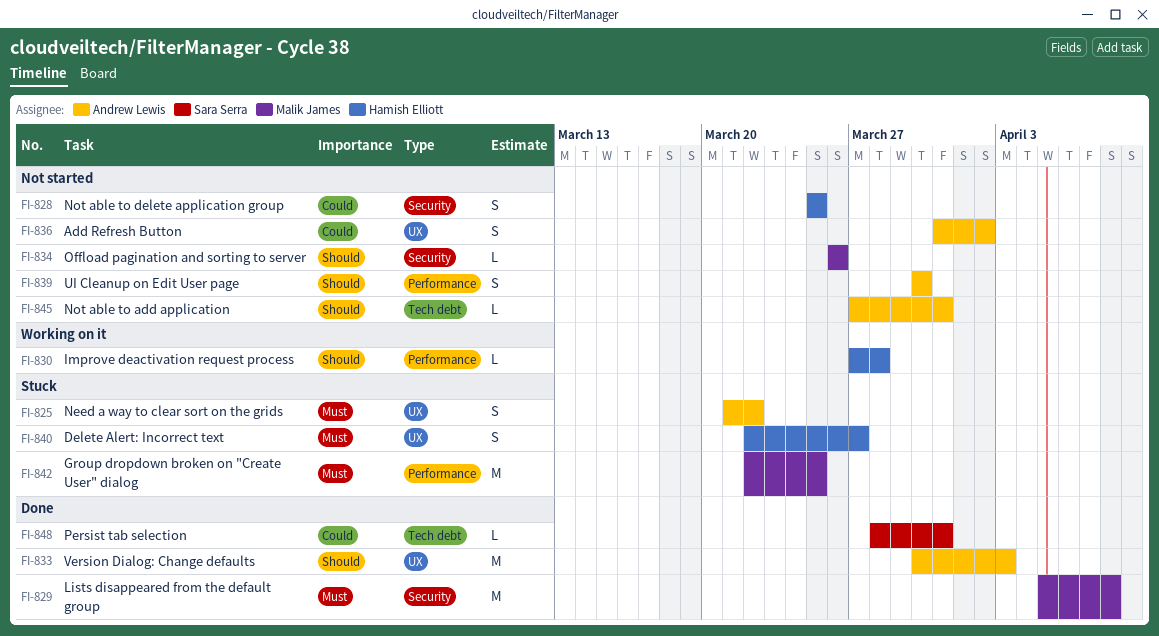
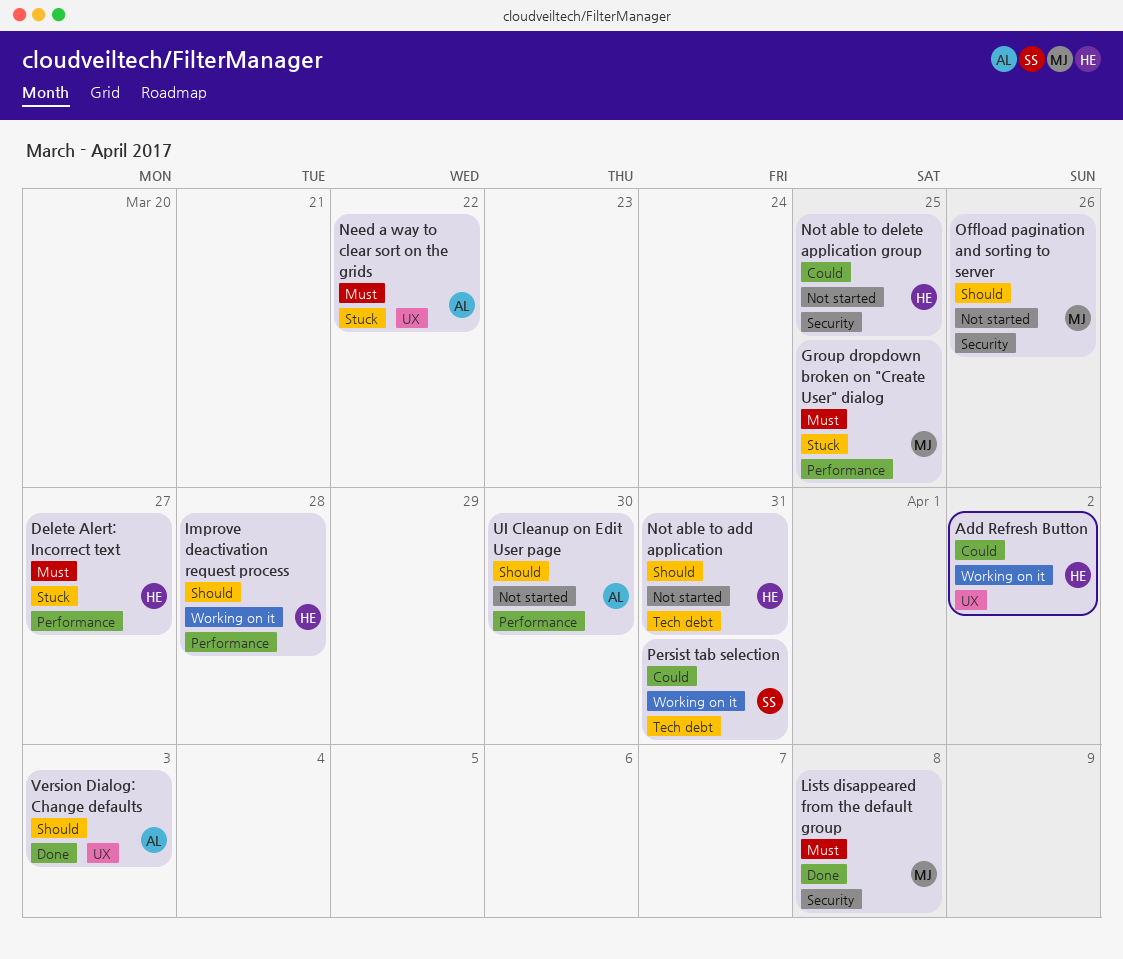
Add Refresh Button, status: Not started -> Working on it
Add Refresh Button, owner: Andrew Lewis -> Hamish Elliott
Delete Alert: Incorrect text, label: UX -> Performance
Not able to add application, owner: Andrew Lewis -> Hamish Elliott
Persist tab selection, status: Done -> Working on it

